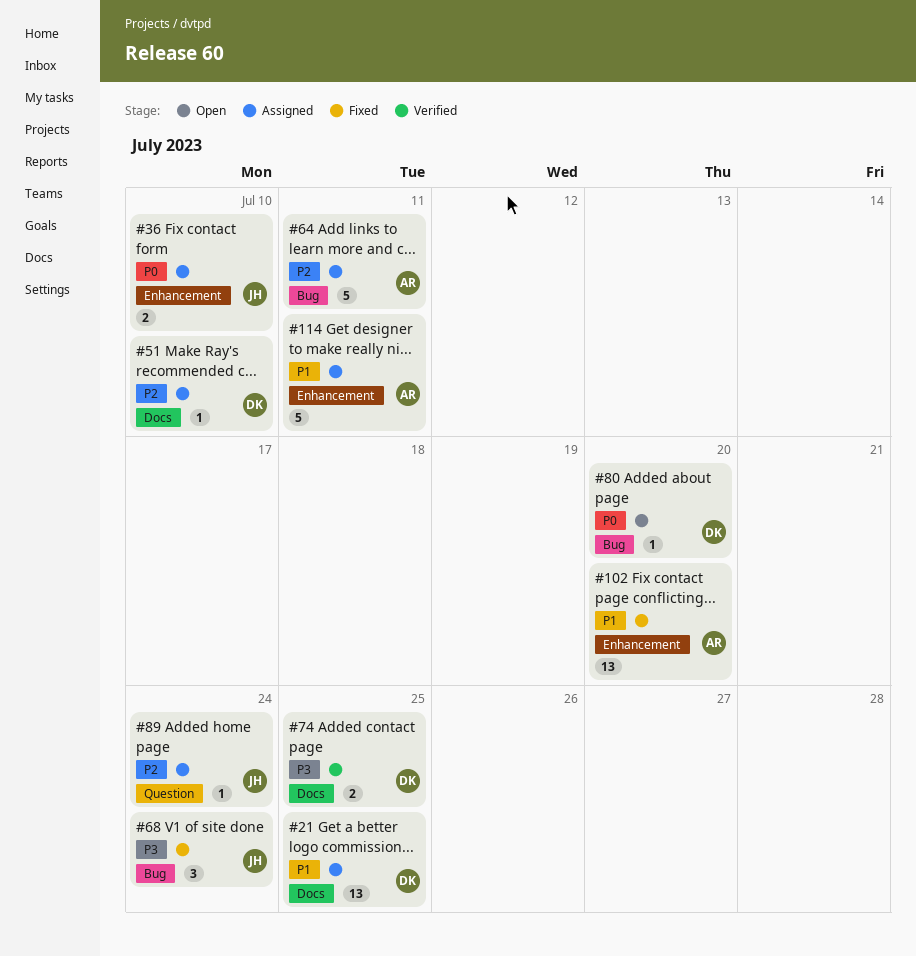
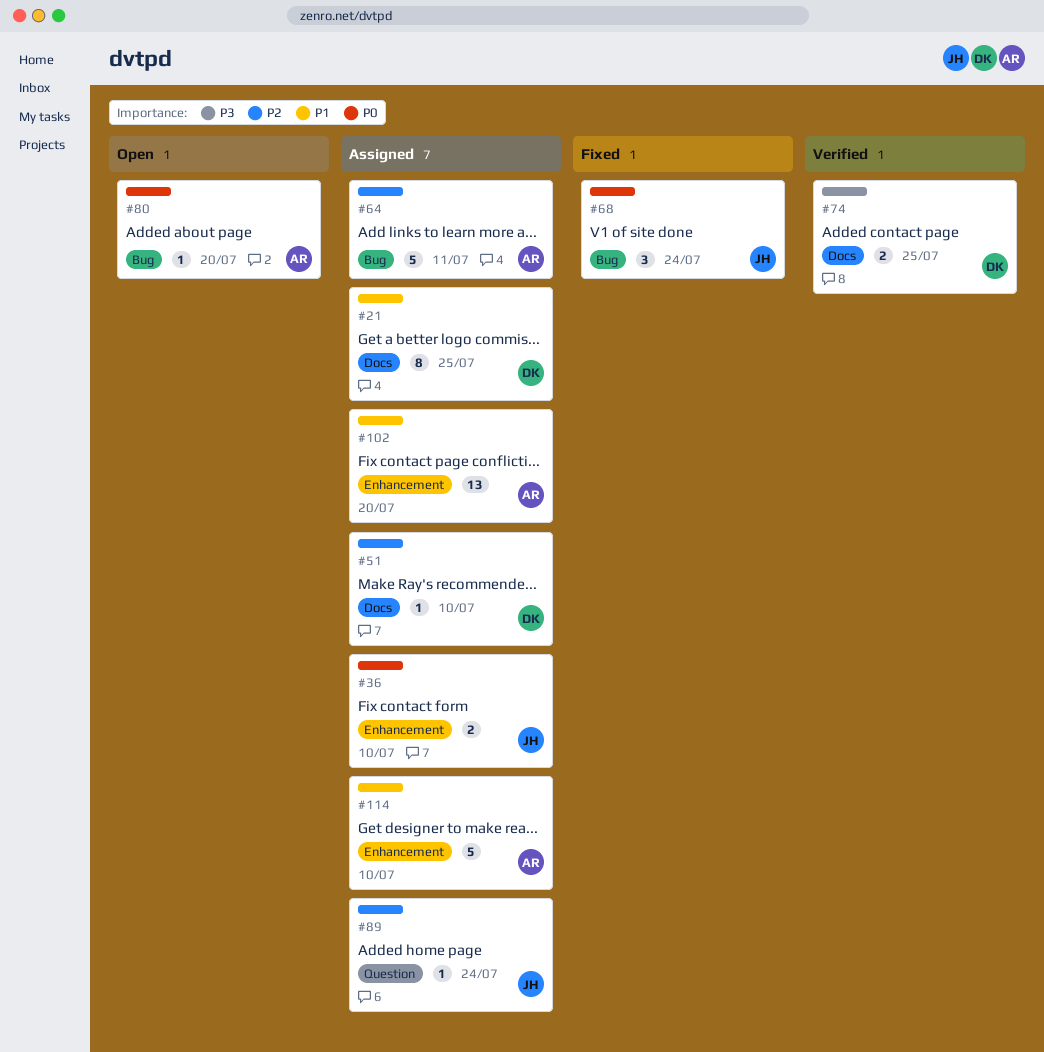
#21, estimate: 13 -> 8
#68, priority: P3 -> P0
#80, owner: DK -> AR
#102, status: Fixed -> Assigned
#114, due: Jul 11 -> Jul 10

